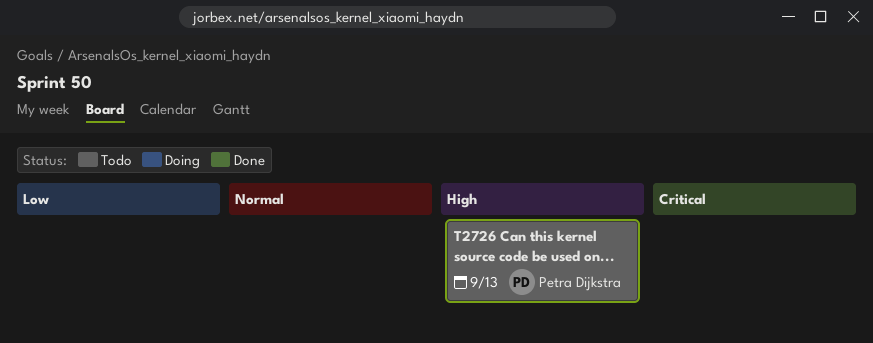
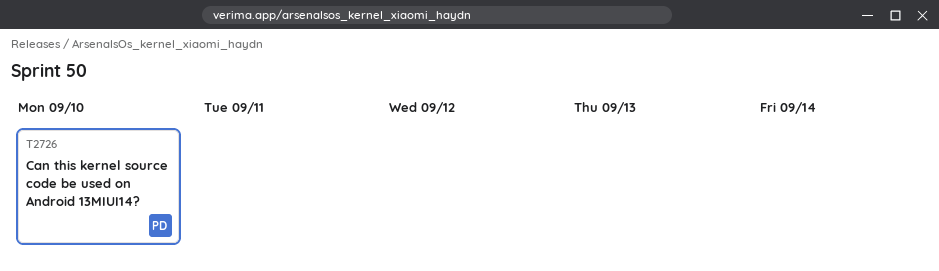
T2726, due: Sep 13 -> Sep 10

